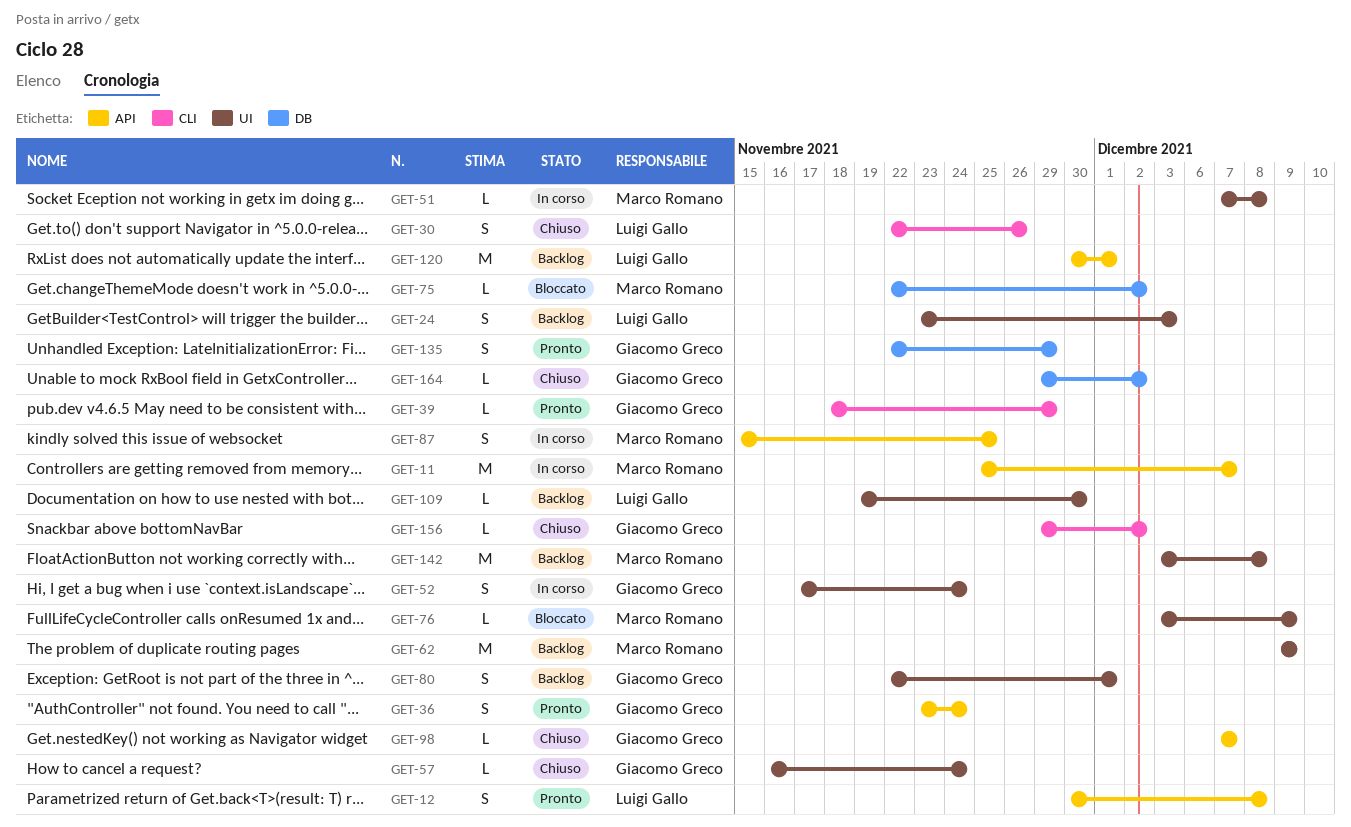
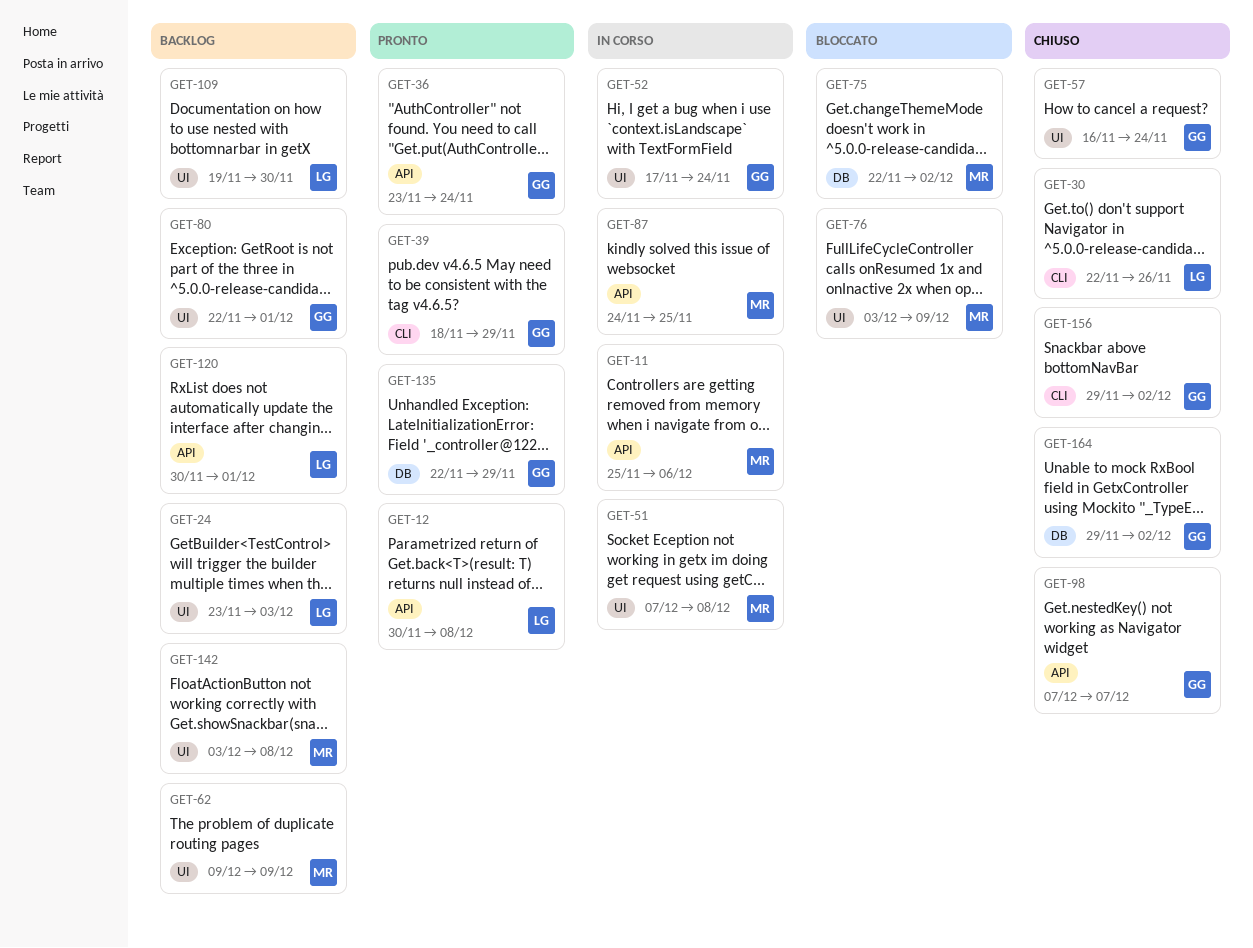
GET-11, due: Dec 7 -> Dec 6
GET-87, start: Nov 15 -> Nov 24

